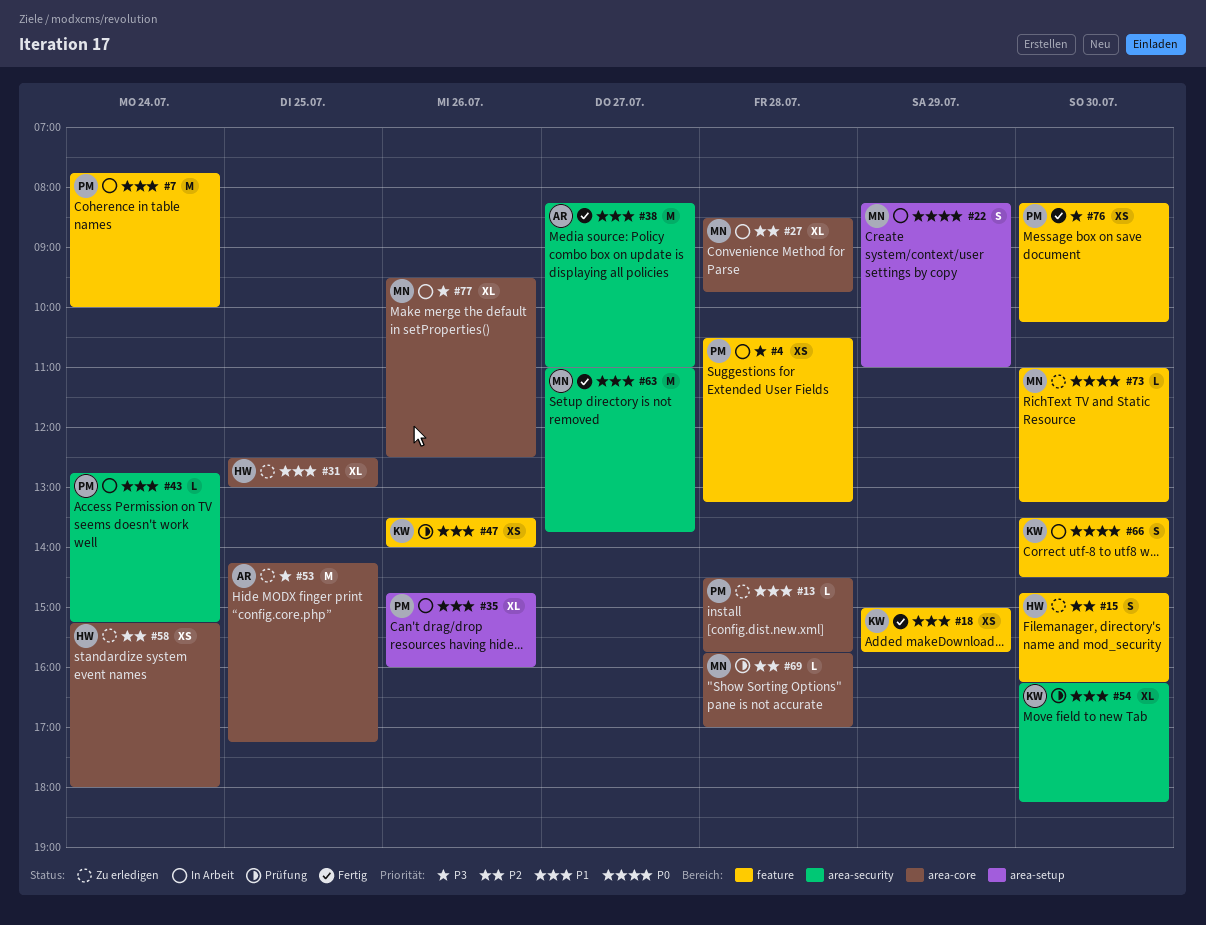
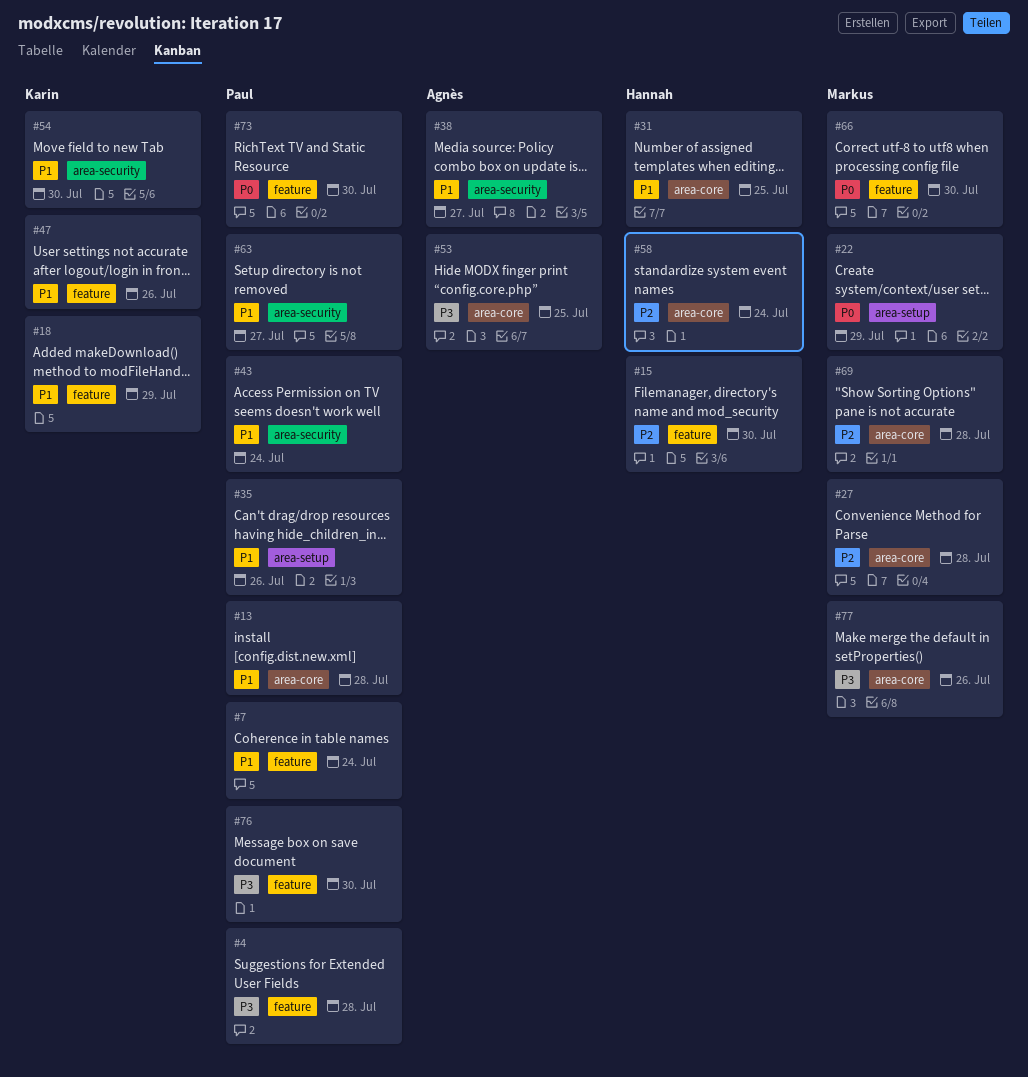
#63, owner: Markus -> Paul
#66, owner: Karin -> Markus
#73, owner: Markus -> Paul

